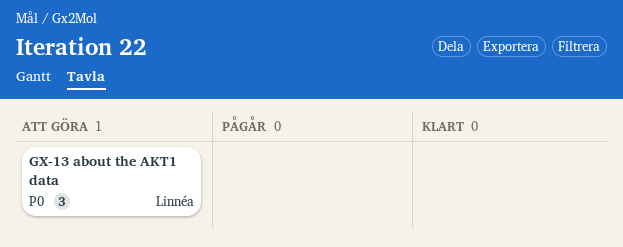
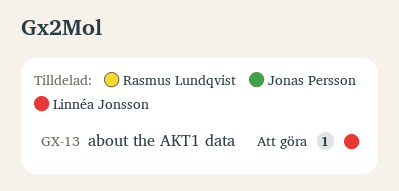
GX-13, estimate: 3 -> 1

